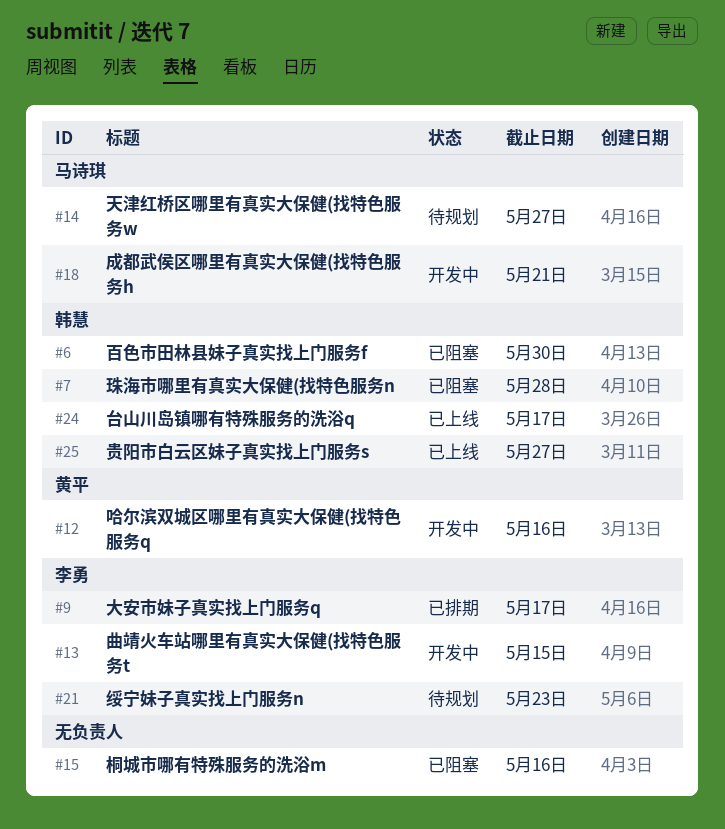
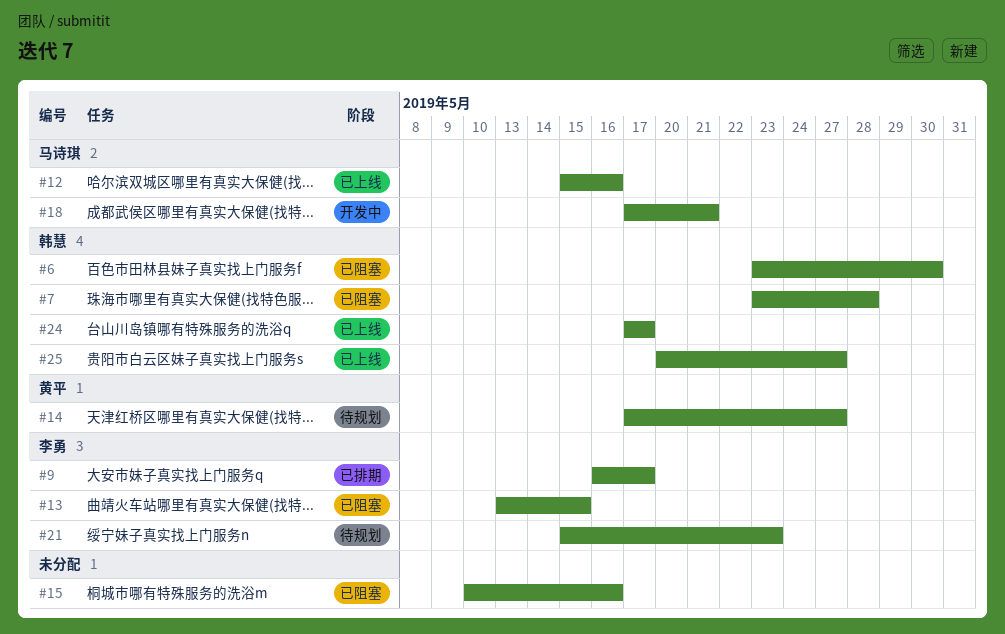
#12, status: 开发中 -> 已上线
#12, owner: 黄平 -> 马诗琪
#13, status: 开发中 -> 已阻塞
#14, owner: 马诗琪 -> 黄平

